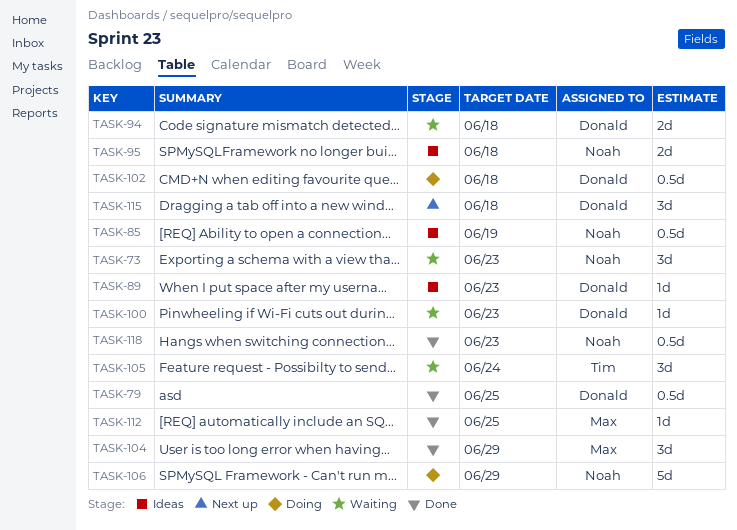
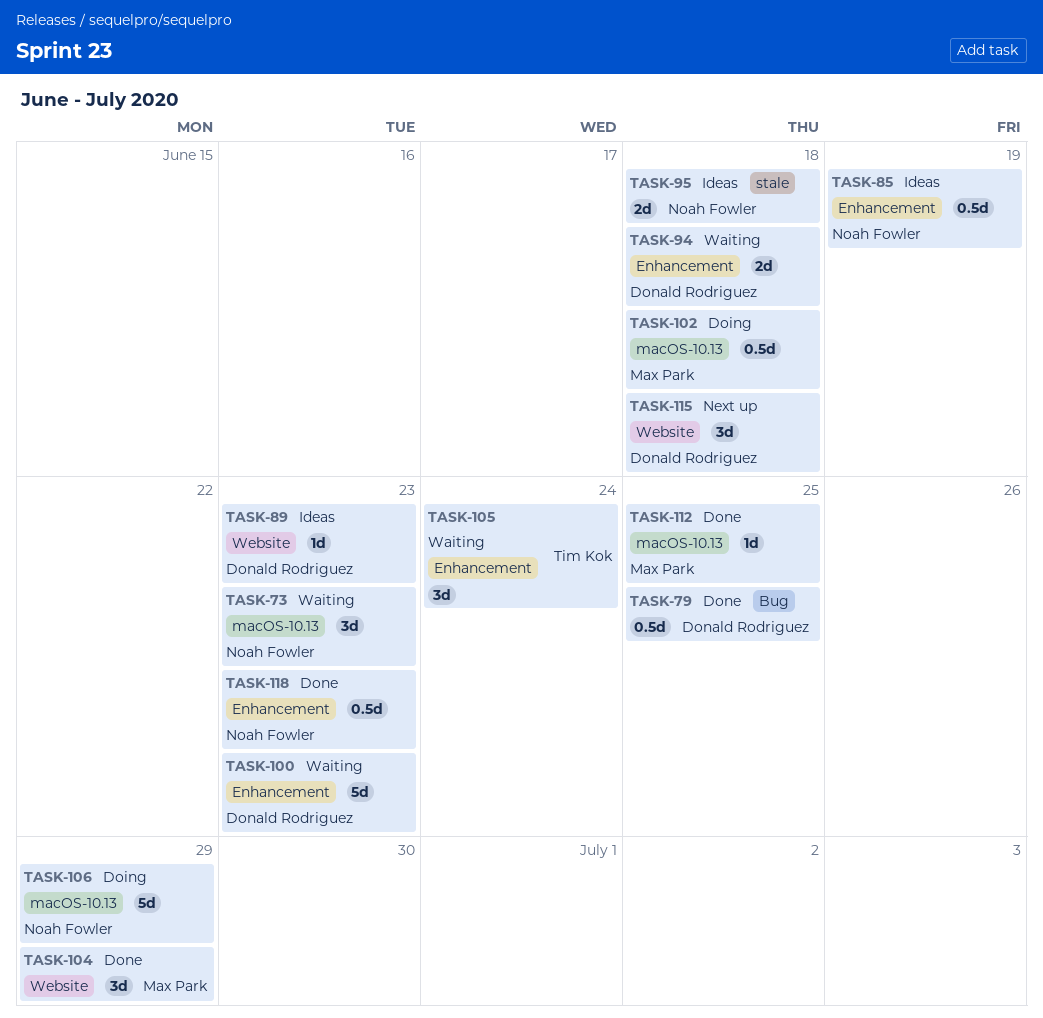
TASK-100, estimate: 1d -> 5d
TASK-102, owner: Donald Rodriguez -> Max Park

